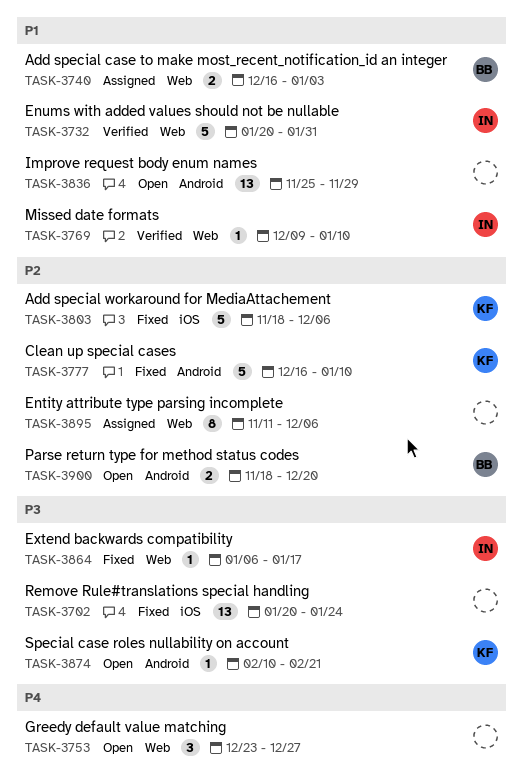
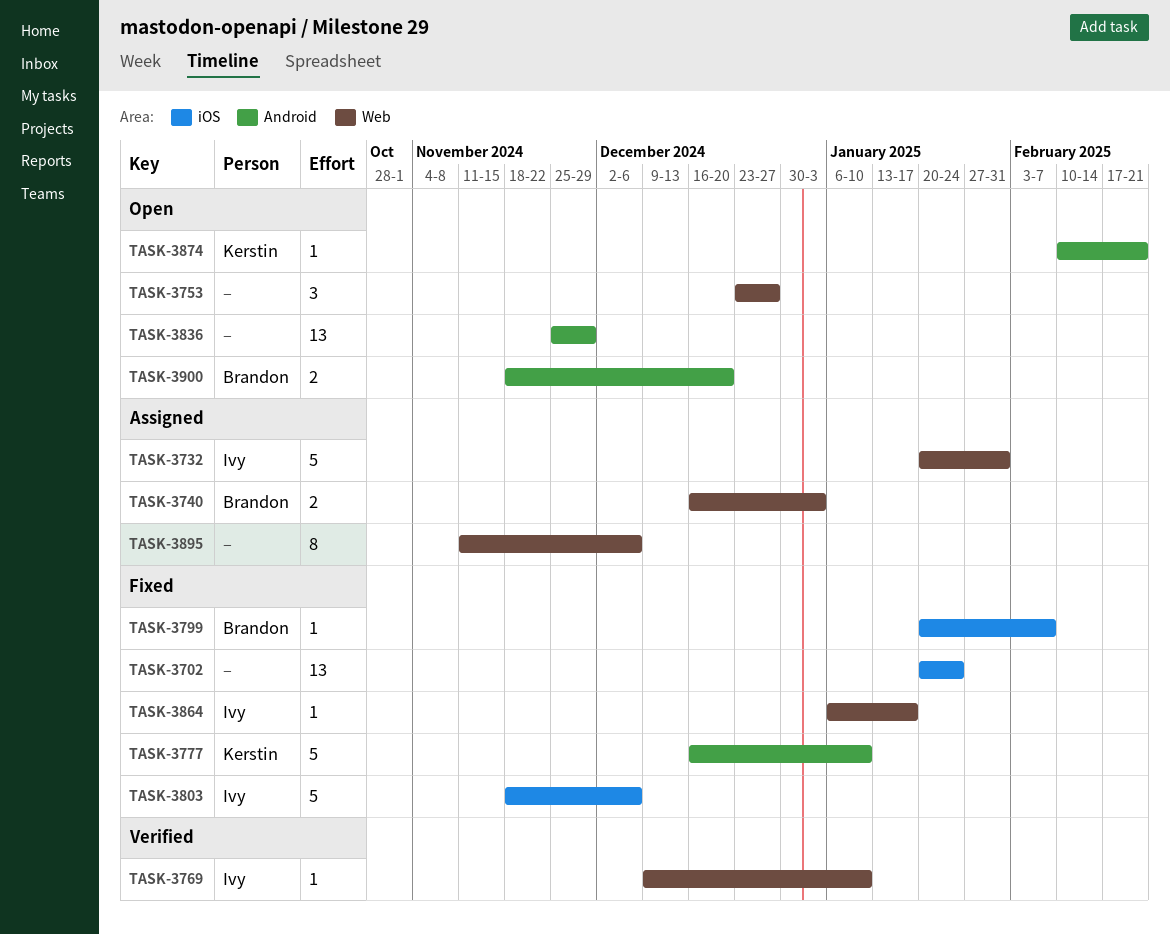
TASK-3732, status: Verified -> Assigned
TASK-3799: none -> present
TASK-3803, owner: Kerstin -> Ivy

